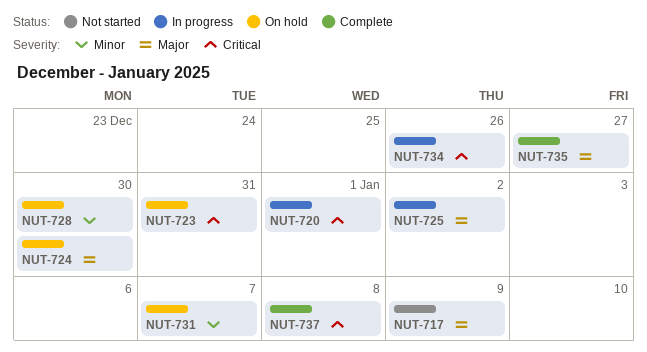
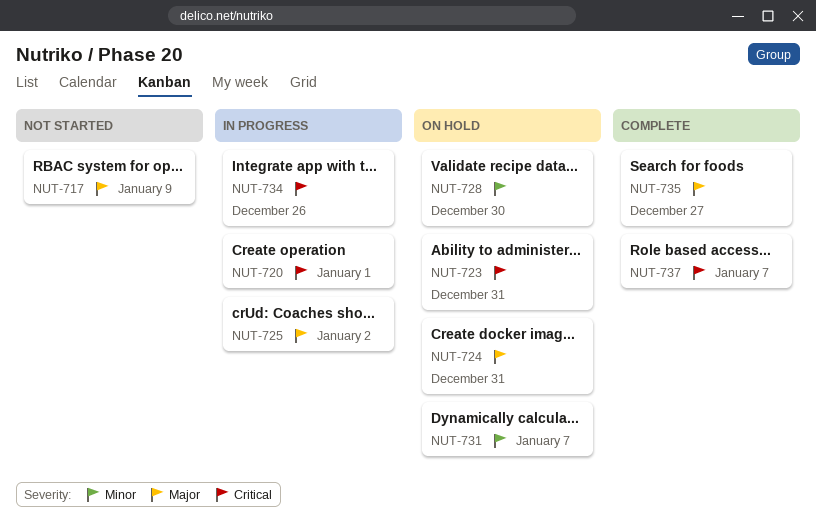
NUT-724, due: Dec 30 -> Dec 31
NUT-737, due: Jan 8 -> Jan 7

